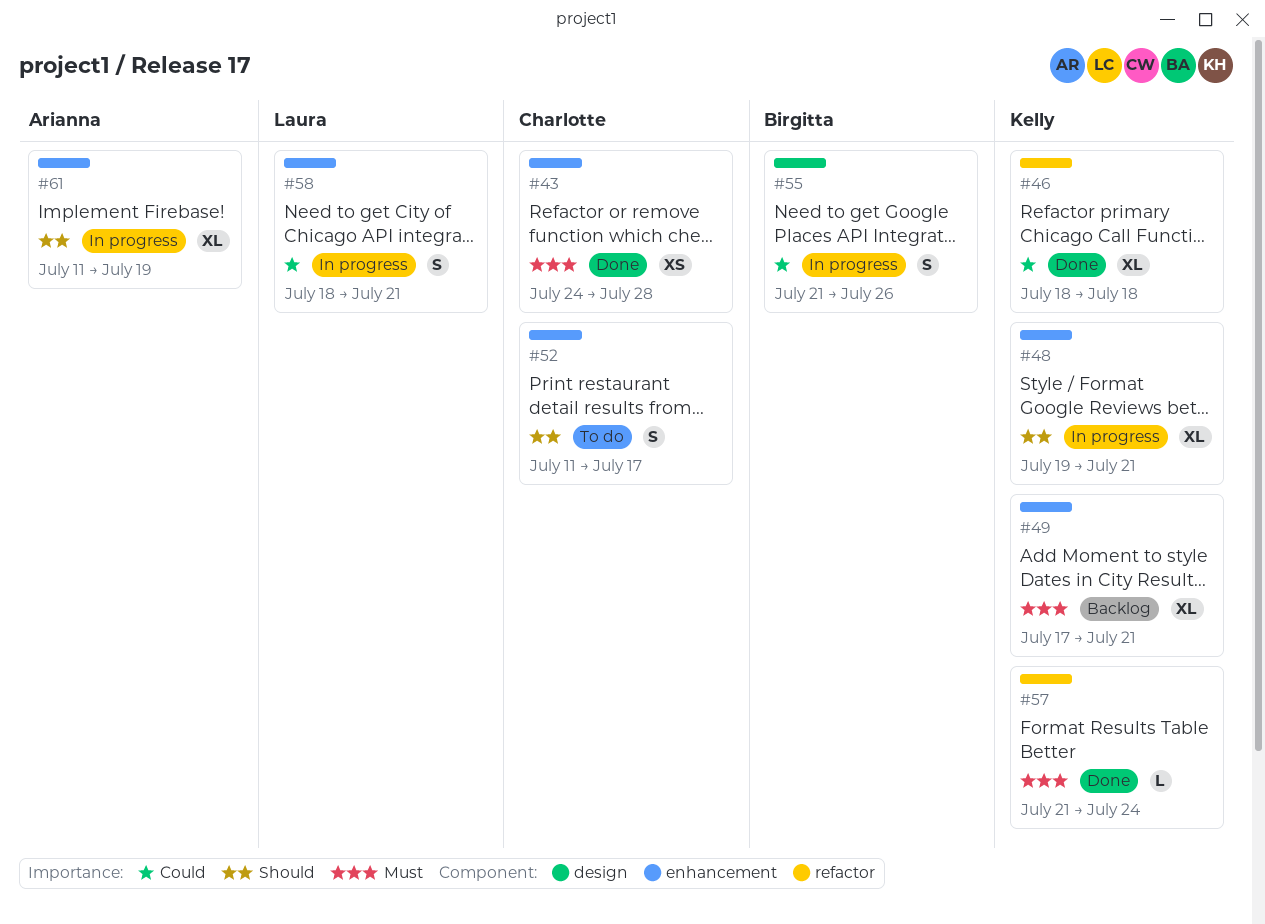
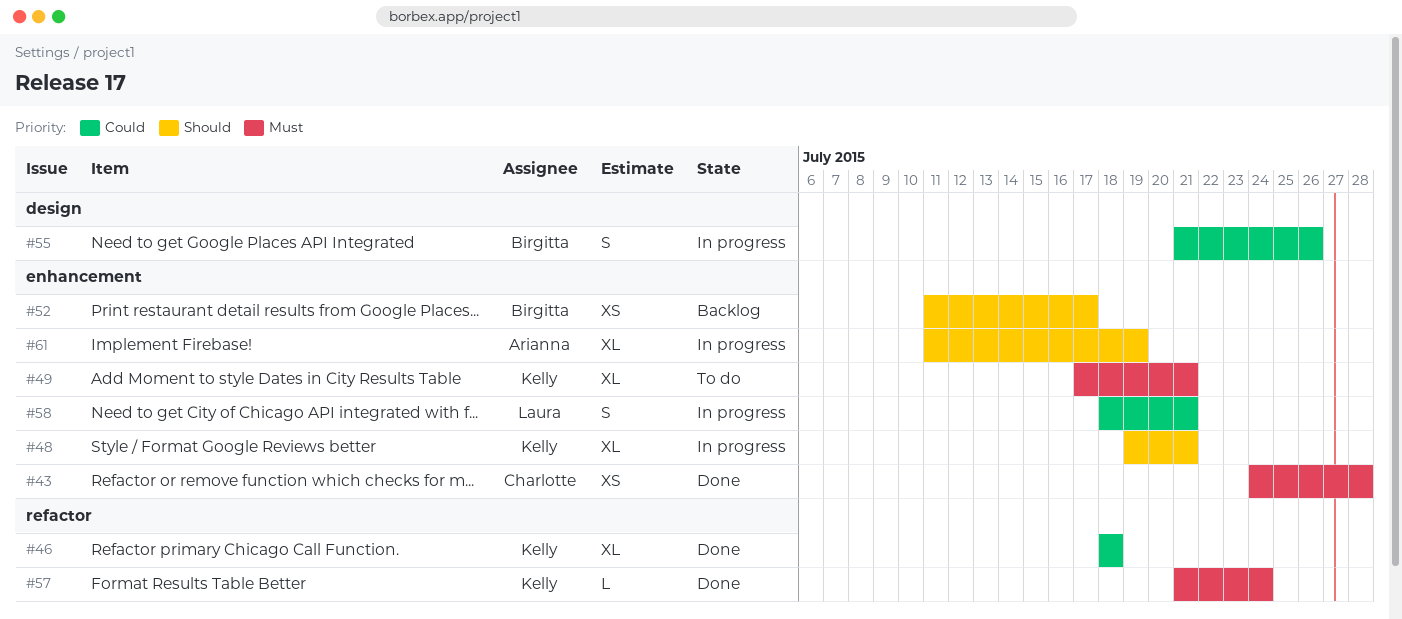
#49, status: Backlog -> To do
#52, status: To do -> Backlog
#52, owner: Charlotte -> Birgitta
#52, estimate: S -> XS

